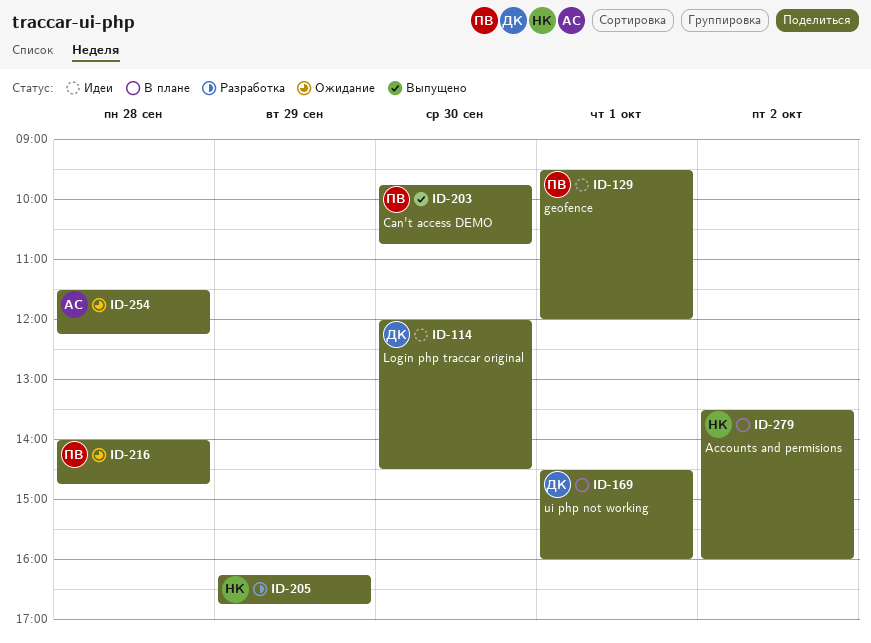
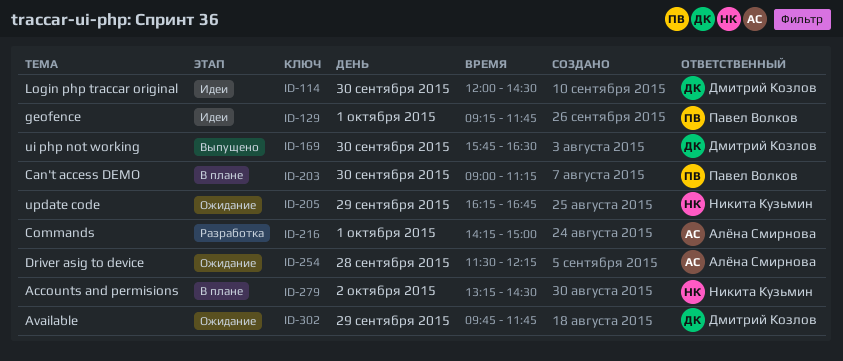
ID-129, begins: 09:30 -> 09:15
ID-129, ends: 12:00 -> 11:45
ID-169, status: В плане -> Выпущено
ID-169, day: Oct 1 -> Sep 30
ID-169, begins: 14:30 -> 15:45
ID-169, ends: 16:00 -> 16:30
ID-203, status: Выпущено -> В плане
ID-203, begins: 09:45 -> 09:00
ID-203, ends: 10:45 -> 11:15
ID-205, status: Разработка -> Ожидание
ID-216, status: Ожидание -> Разработка
ID-216, owner: Павел Волков -> Алёна Смирнова
ID-216, day: Sep 28 -> Oct 1
ID-216, begins: 14:00 -> 14:15
ID-216, ends: 14:45 -> 15:00
ID-279, begins: 13:30 -> 13:15
ID-279, ends: 16:00 -> 14:30
ID-302: none -> present

